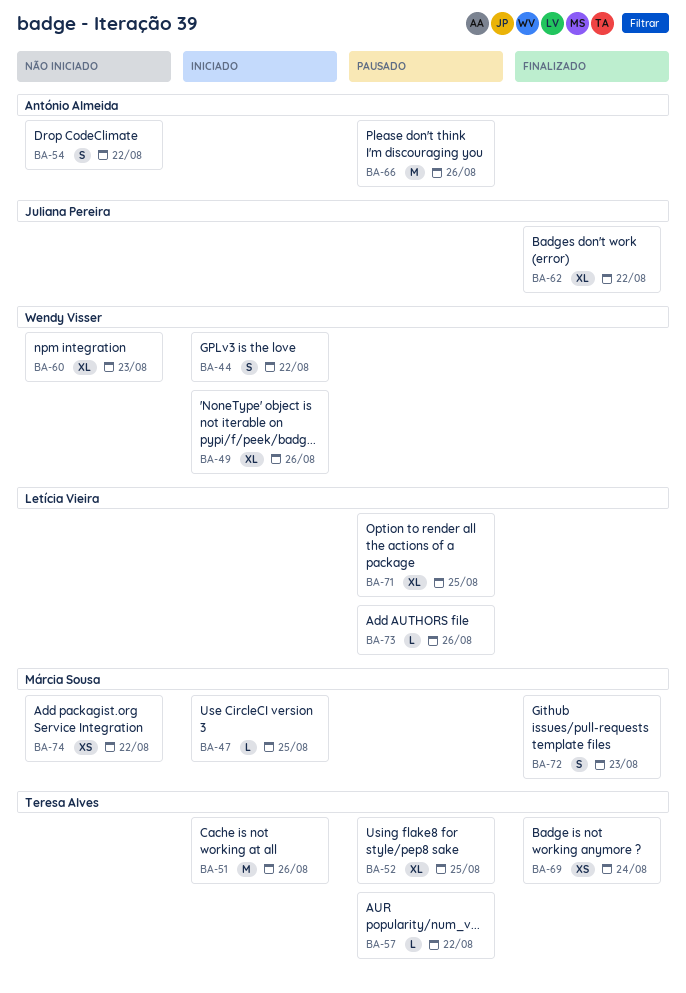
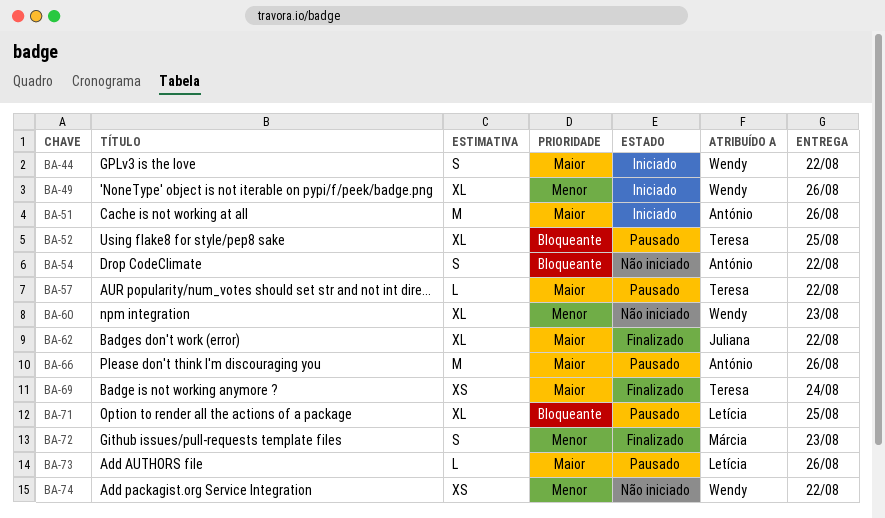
BA-47: present -> none
BA-51, owner: Teresa Alves -> António Almeida
BA-74, owner: Márcia Sousa -> Wendy Visser

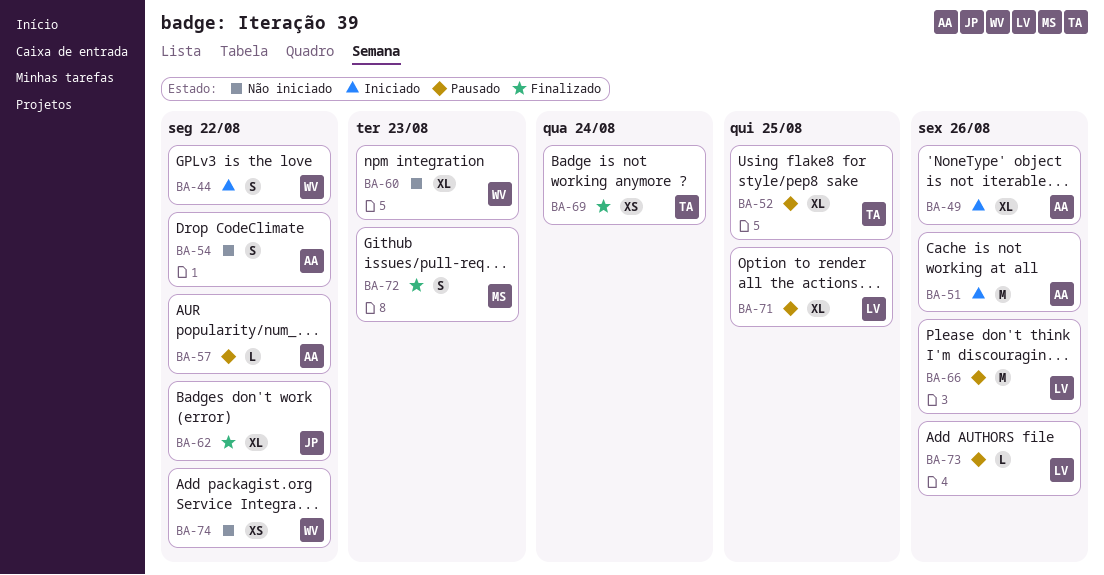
BA-49, owner: Wendy -> António
BA-57, owner: Teresa -> António
BA-66, owner: António -> Letícia

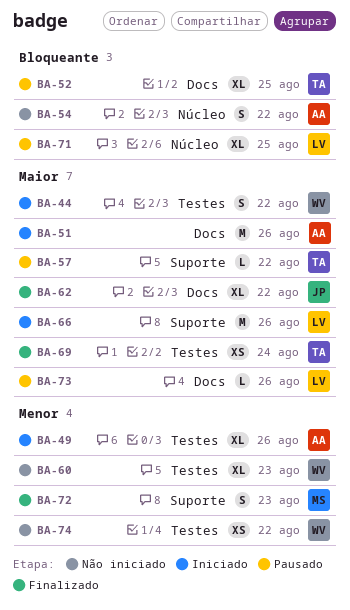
BA-57, owner: AA -> TA
BA-66, status: Pausado -> Iniciado

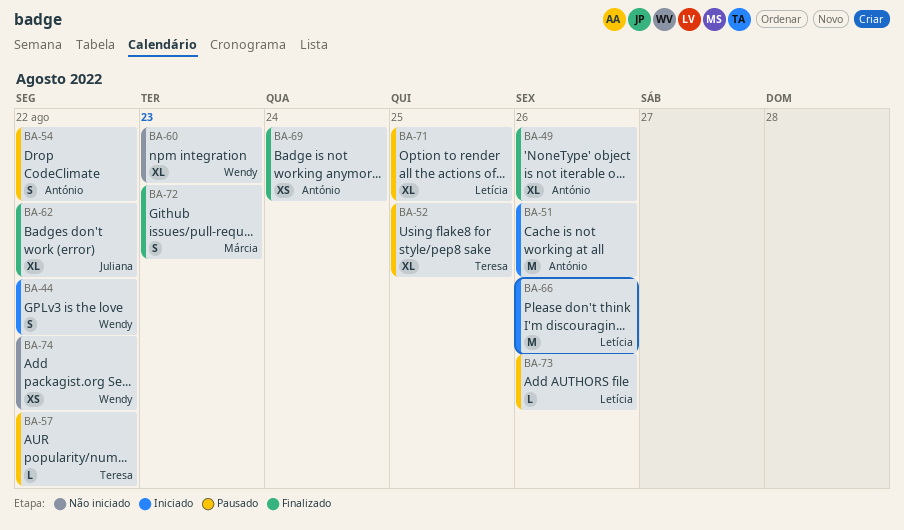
BA-49, status: Iniciado -> Finalizado
BA-54, status: Não iniciado -> Pausado
BA-69, owner: Teresa -> António

